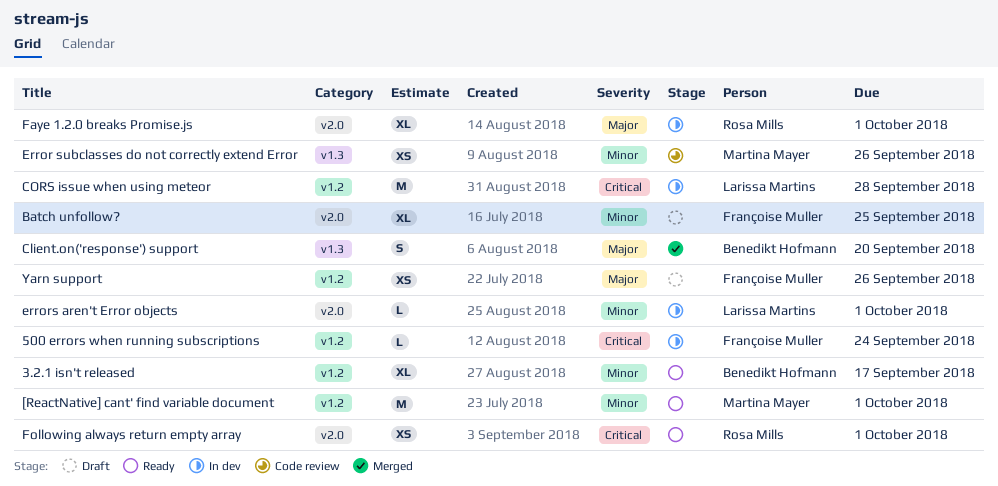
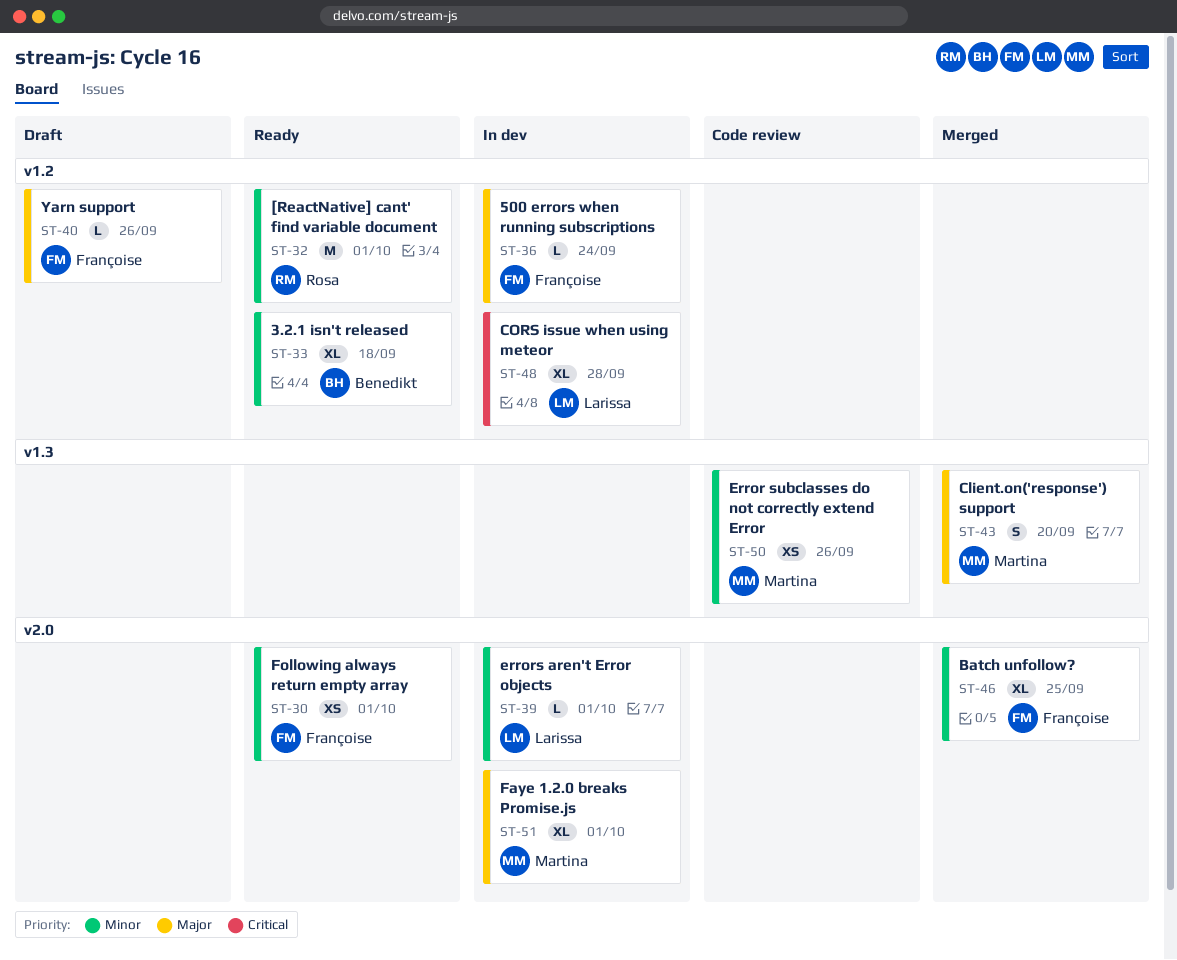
3.2.1 isn't released, due: Sep 17 -> Sep 18
500 errors when running subscriptions, priority: Critical -> Major
[ReactNative] cant' find variable document, owner: Martina Mayer -> Rosa Mills
Batch unfollow?, status: Draft -> Merged
Client.on('response') support, owner: Benedikt Hofmann -> Martina Mayer
CORS issue when using meteor, estimate: M -> XL
Faye 1.2.0 breaks Promise.js, owner: Rosa Mills -> Martina Mayer
Following always return empty array, owner: Rosa Mills -> Françoise Muller
Following always return empty array, priority: Critical -> Minor
Yarn support, estimate: XS -> L

